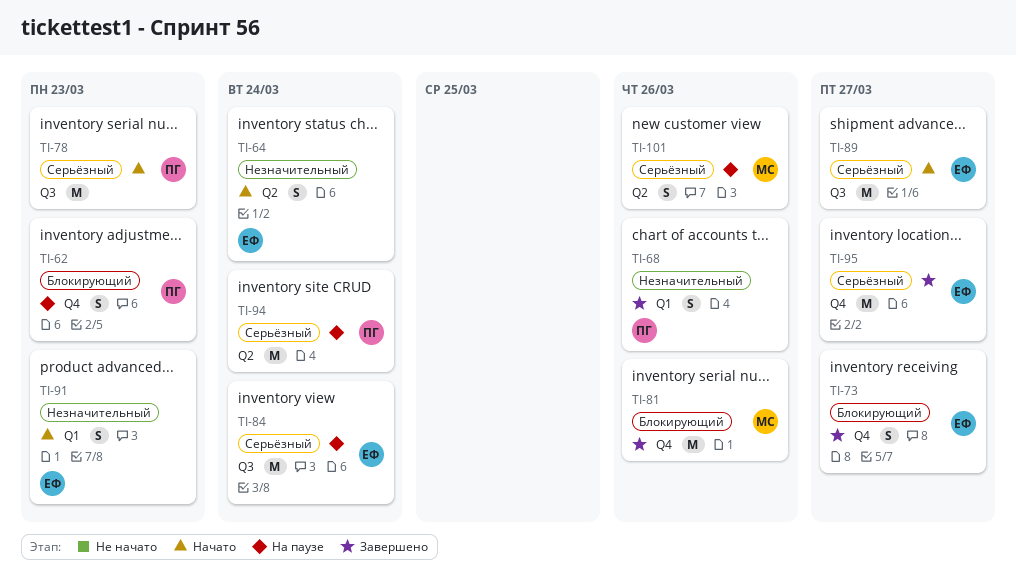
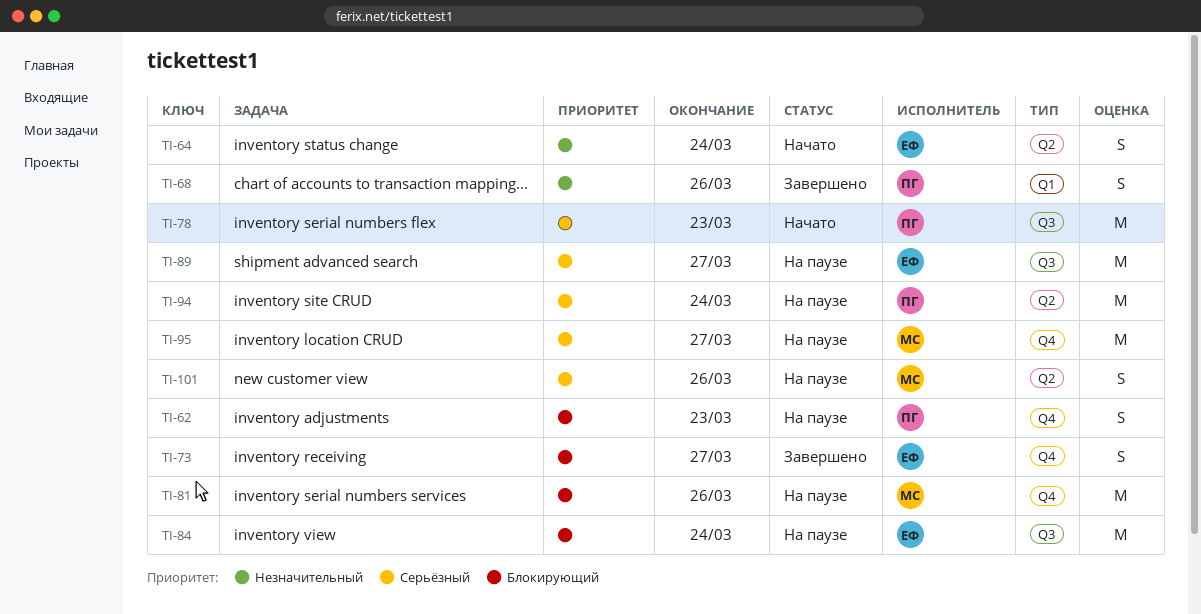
TI-81, status: Завершено -> На паузе
TI-84, priority: Серьёзный -> Блокирующий
TI-89, status: Начато -> На паузе
TI-91: present -> none
TI-95, status: Завершено -> На паузе
TI-95, owner: ЕФ -> МС

